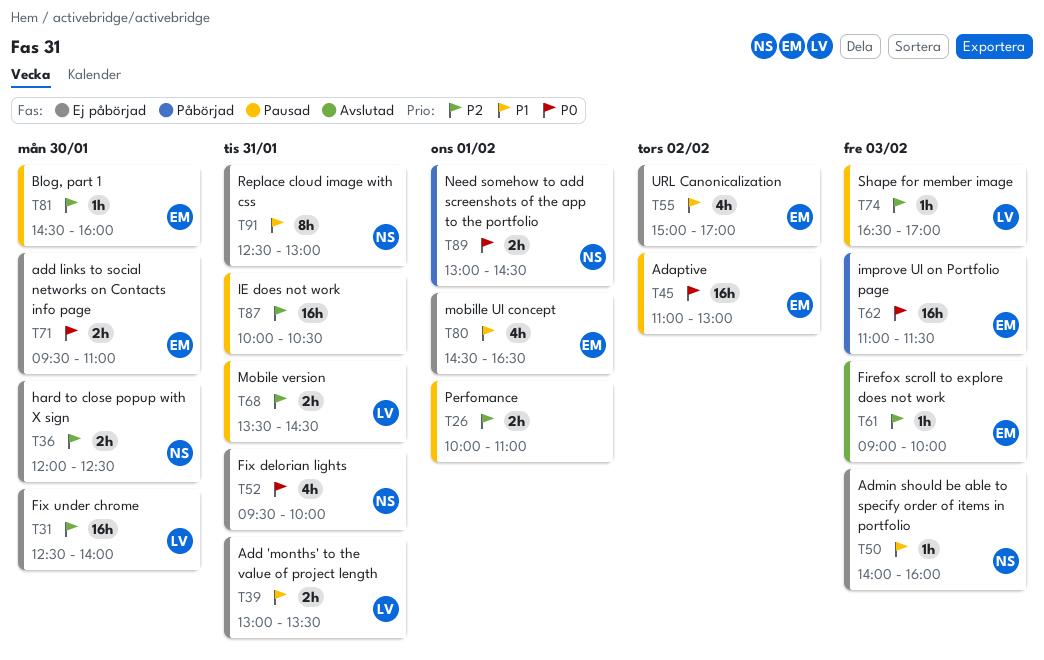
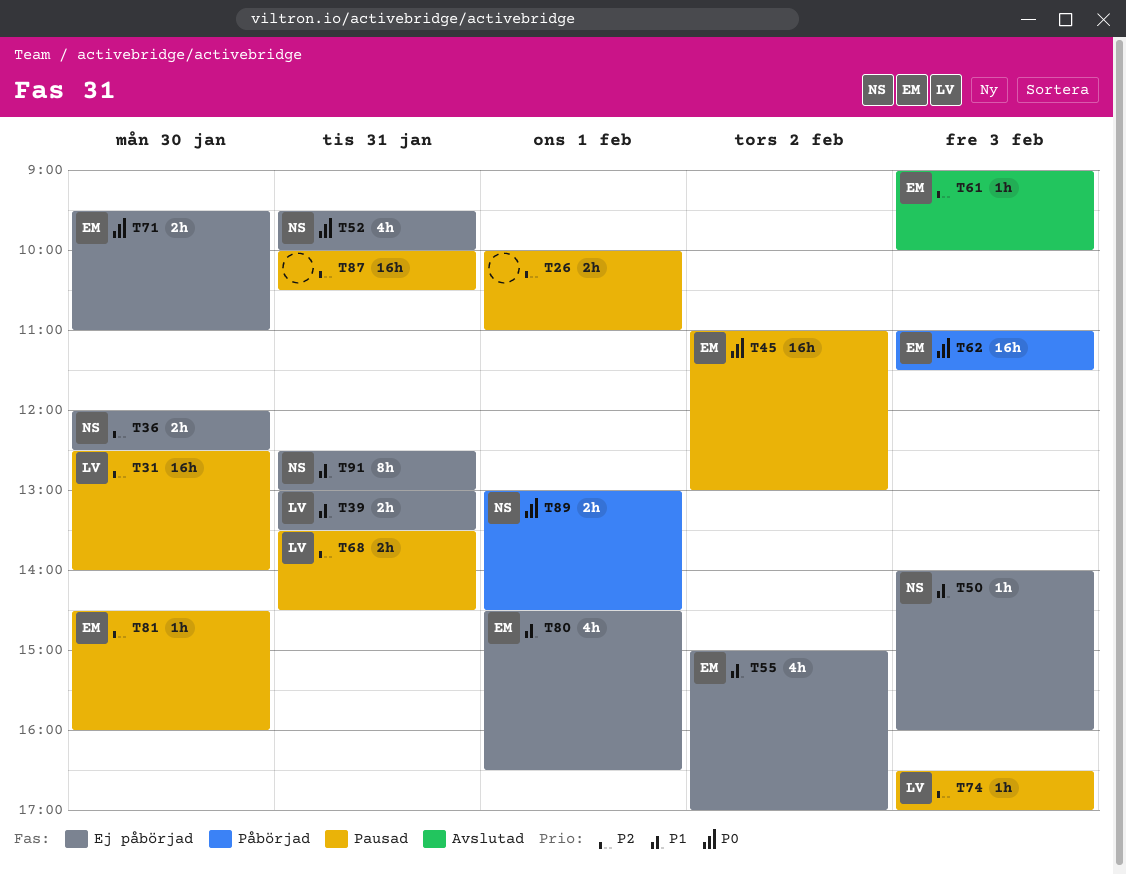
T31, status: Ej påbörjad -> Pausad

